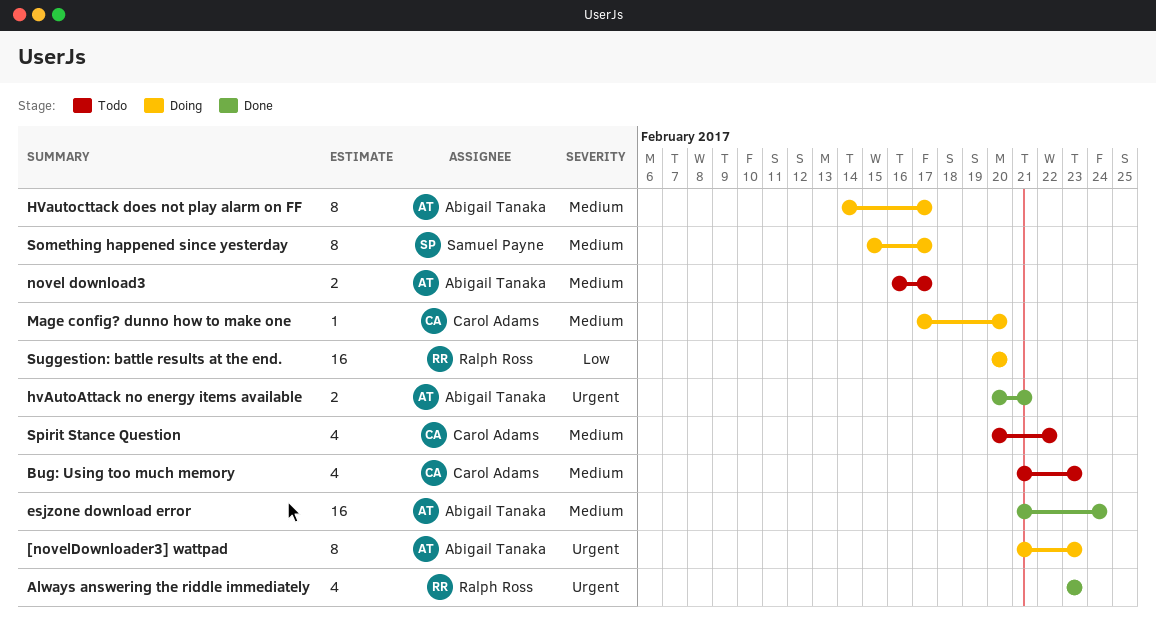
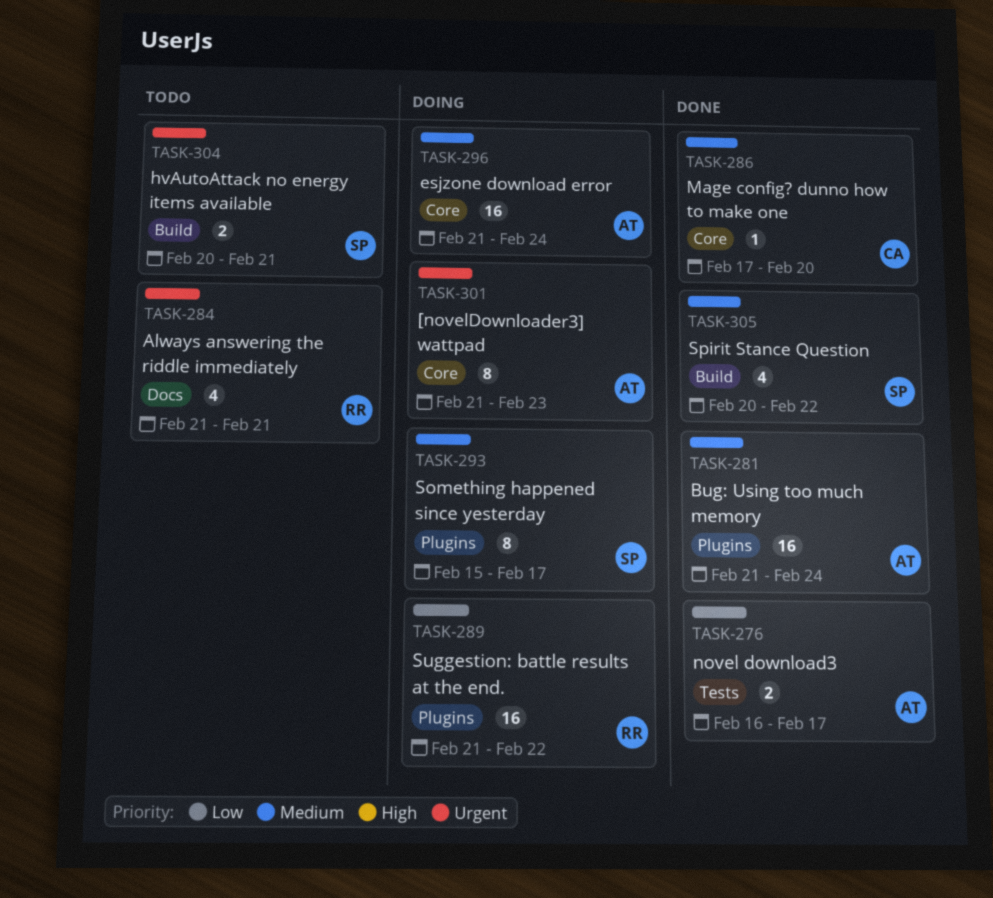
Always answering the riddle immediately, status: Done -> Todo
Always answering the riddle immediately, start: Feb 23 -> Feb 21
Always answering the riddle immediately, due: Feb 23 -> Feb 21
Bug: Using too much memory, status: Todo -> Done
Bug: Using too much memory, owner: Carol Adams -> Abigail Tanaka
Bug: Using too much memory, estimate: 4 -> 16
Bug: Using too much memory, due: Feb 23 -> Feb 24
esjzone download error, status: Done -> Doing
hvAutoAttack no energy items available, status: Done -> Todo
hvAutoAttack no energy items available, owner: Abigail Tanaka -> Samuel Payne
HVautocttack does not play alarm on FF: present -> none
Mage config? dunno how to make one, status: Doing -> Done
novel download3, status: Todo -> Done
novel download3, priority: Medium -> Low
Spirit Stance Question, status: Todo -> Done
Spirit Stance Question, owner: Carol Adams -> Samuel Payne
Suggestion: battle results at the end., start: Feb 20 -> Feb 21
Suggestion: battle results at the end., due: Feb 20 -> Feb 22

